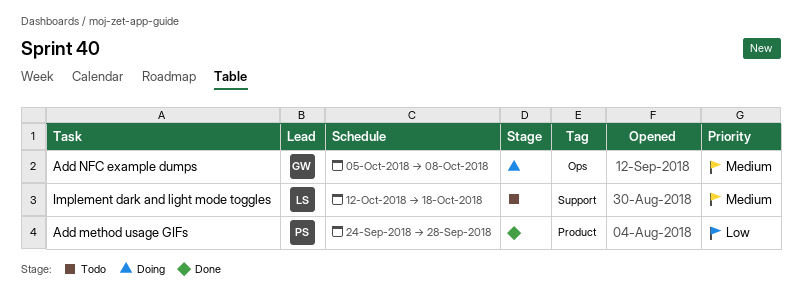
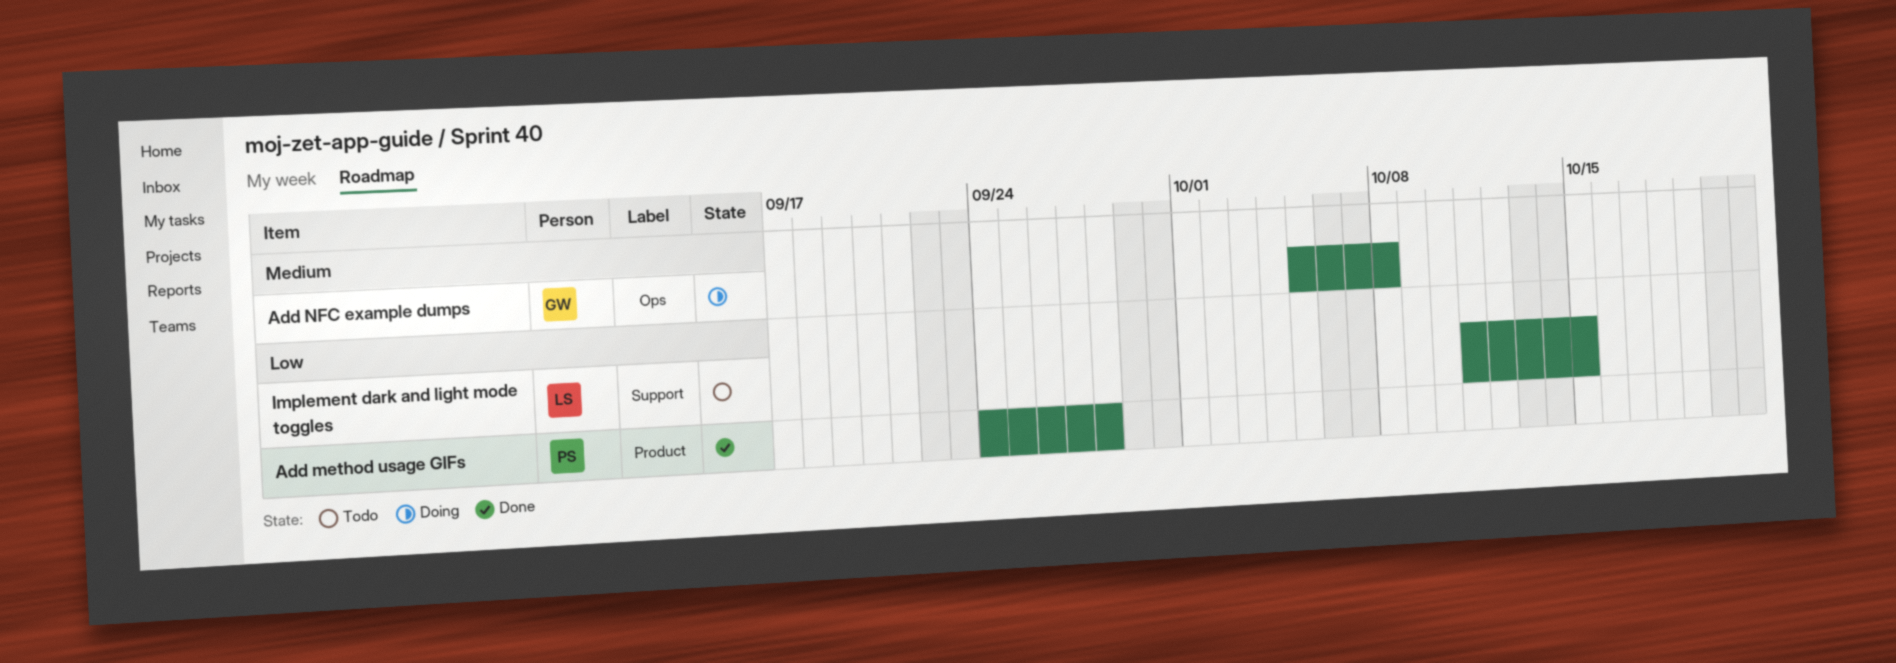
Implement dark and light mode toggles, priority: Medium -> Low
Implement dark and light mode toggles, start: Oct 12 -> Oct 11
Implement dark and light mode toggles, due: Oct 18 -> Oct 15

